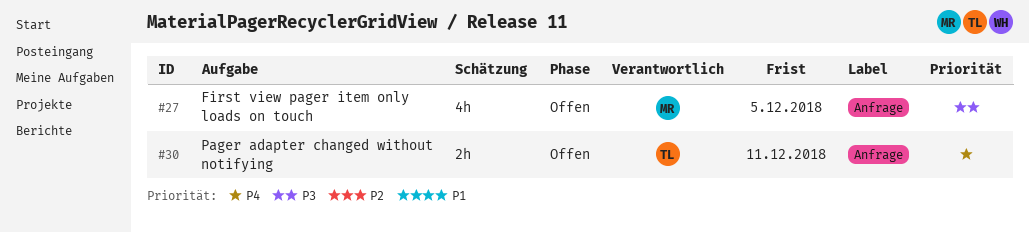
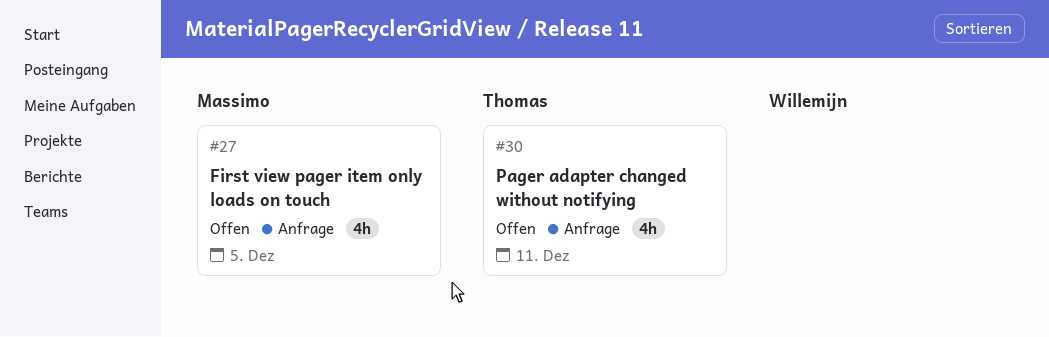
#30, estimate: 2h -> 4h

